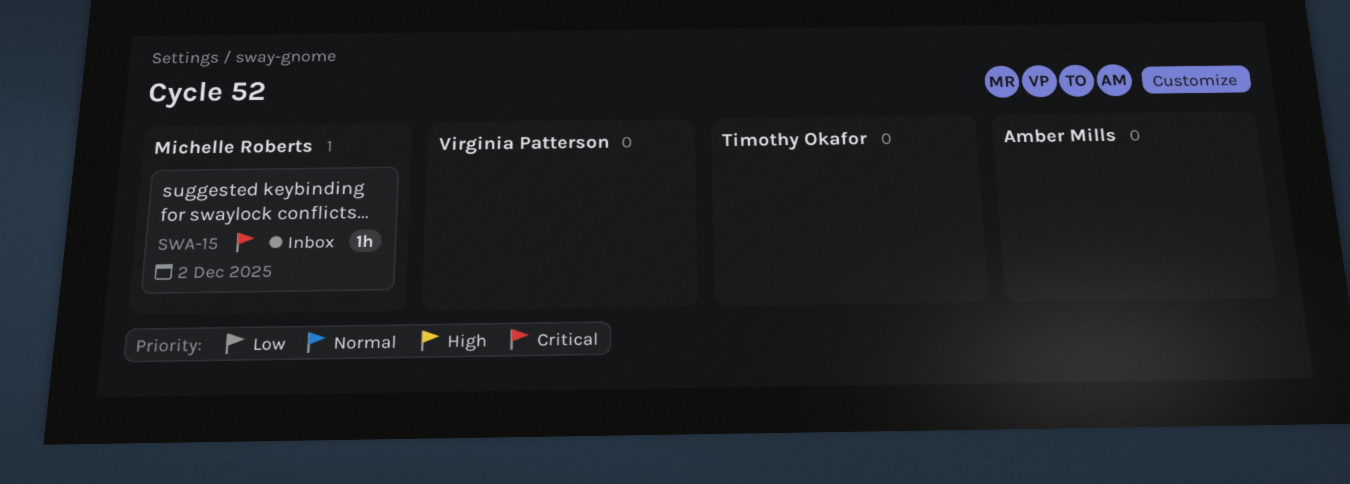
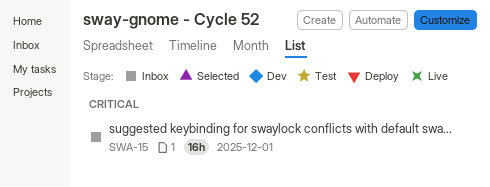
SWA-15, estimate: 1h -> 16h
SWA-15, due: Dec 2 -> Dec 1

